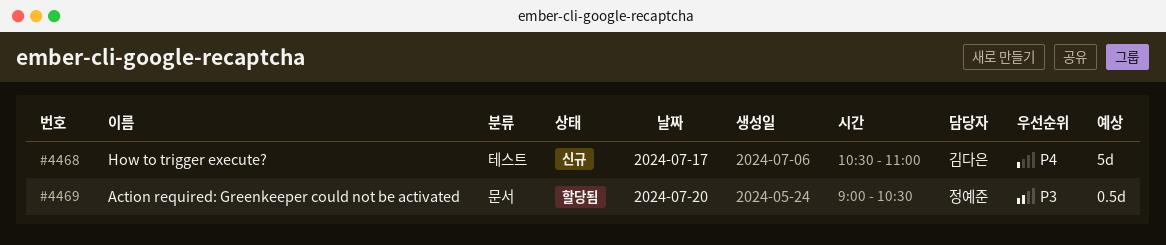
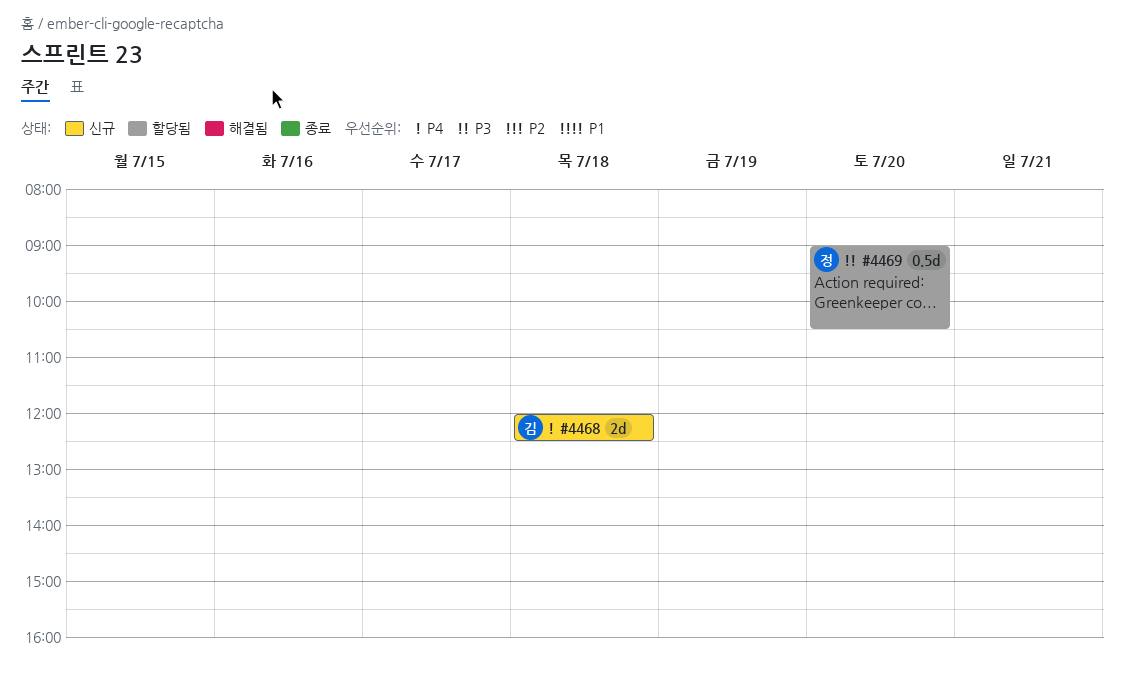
#4468, estimate: 5d -> 2d
#4468, day: Jul 17 -> Jul 18
#4468, begins: 10:30 -> 12:00
#4468, ends: 11:00 -> 12:30

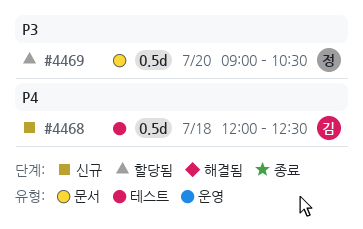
#4468, estimate: 2d -> 0.5d

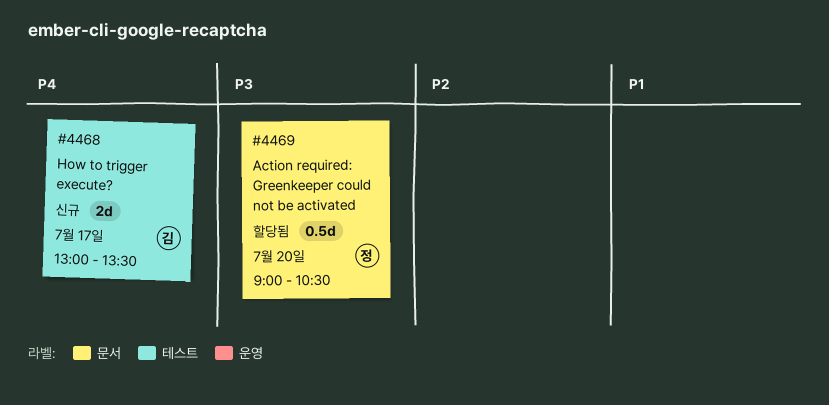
#4468, estimate: 0.5d -> 2d
#4468, day: Jul 18 -> Jul 17
#4468, begins: 12:00 -> 13:00
#4468, ends: 12:30 -> 13:30

